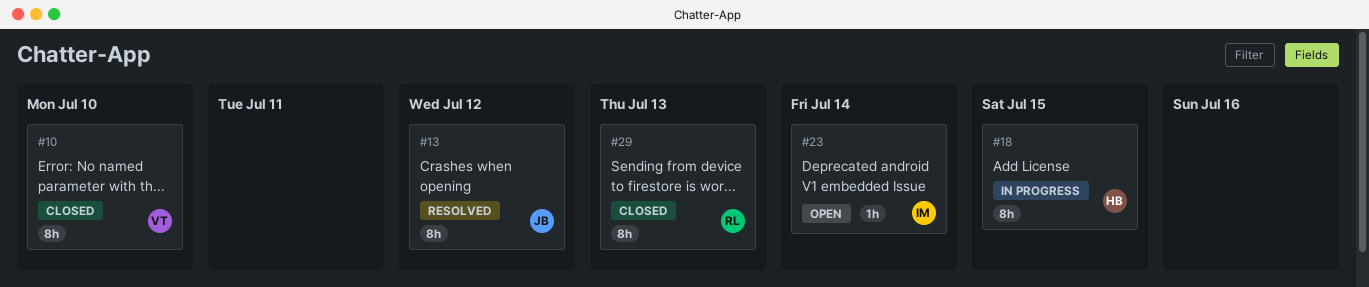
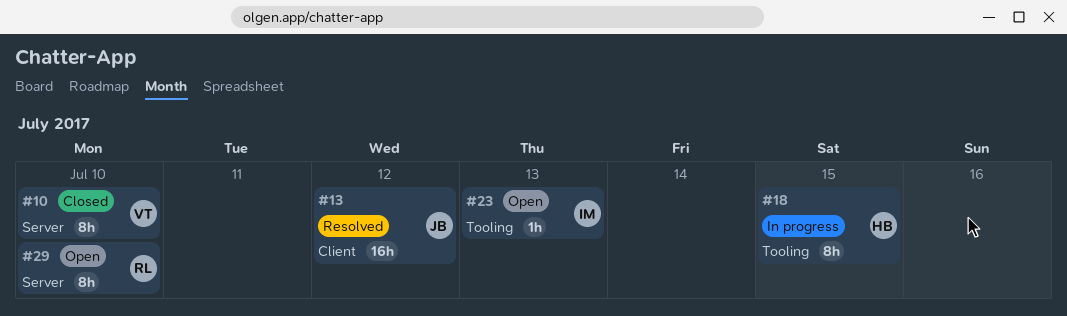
#13, estimate: 8h -> 16h
#23, due: Jul 14 -> Jul 13
#29, status: Closed -> Open
#29, due: Jul 13 -> Jul 10

